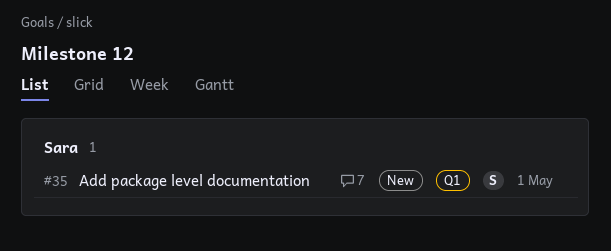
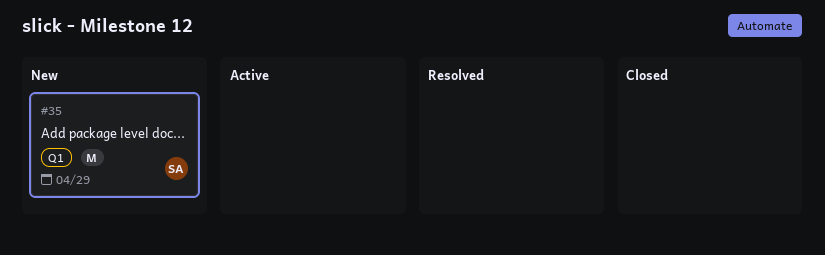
#35, estimate: S -> M
#35, due: May 1 -> Apr 29

